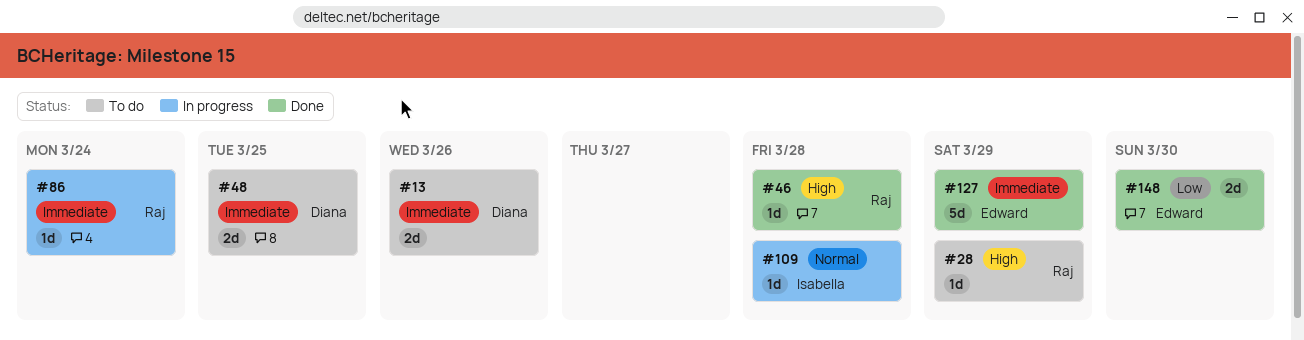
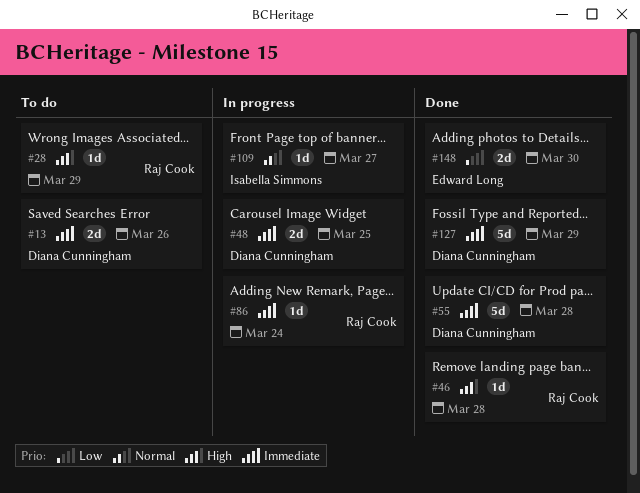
#48, status: To do -> In progress
#55: none -> present
#109, due: Mar 28 -> Mar 27
#127, owner: Edward Long -> Diana Cunningham

